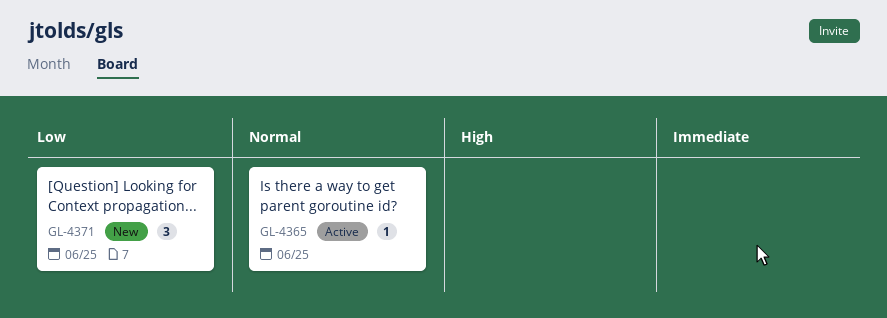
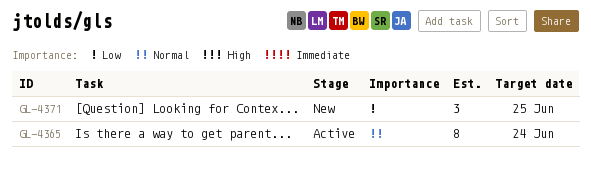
GL-4365, estimate: 1 -> 8
GL-4365, due: Jun 25 -> Jun 24

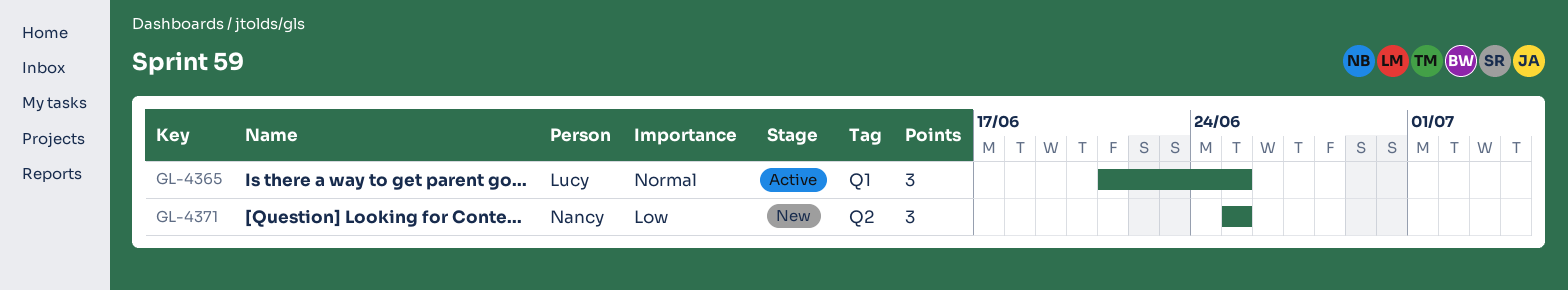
GL-4365, estimate: 8 -> 3
GL-4365, due: Jun 24 -> Jun 25

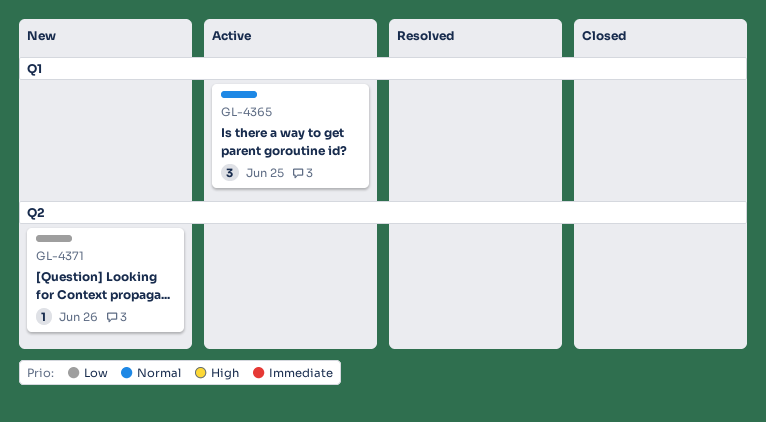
GL-4371, estimate: 3 -> 1
GL-4371, due: Jun 25 -> Jun 26

